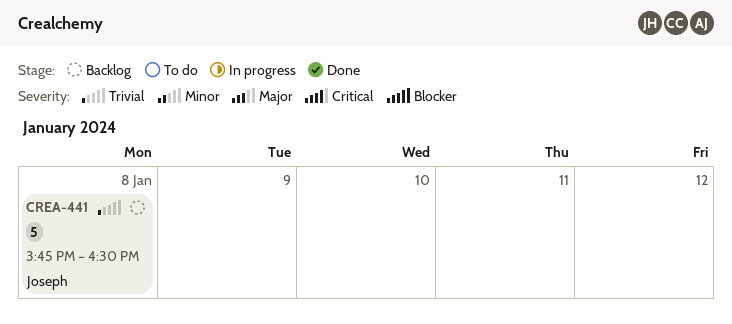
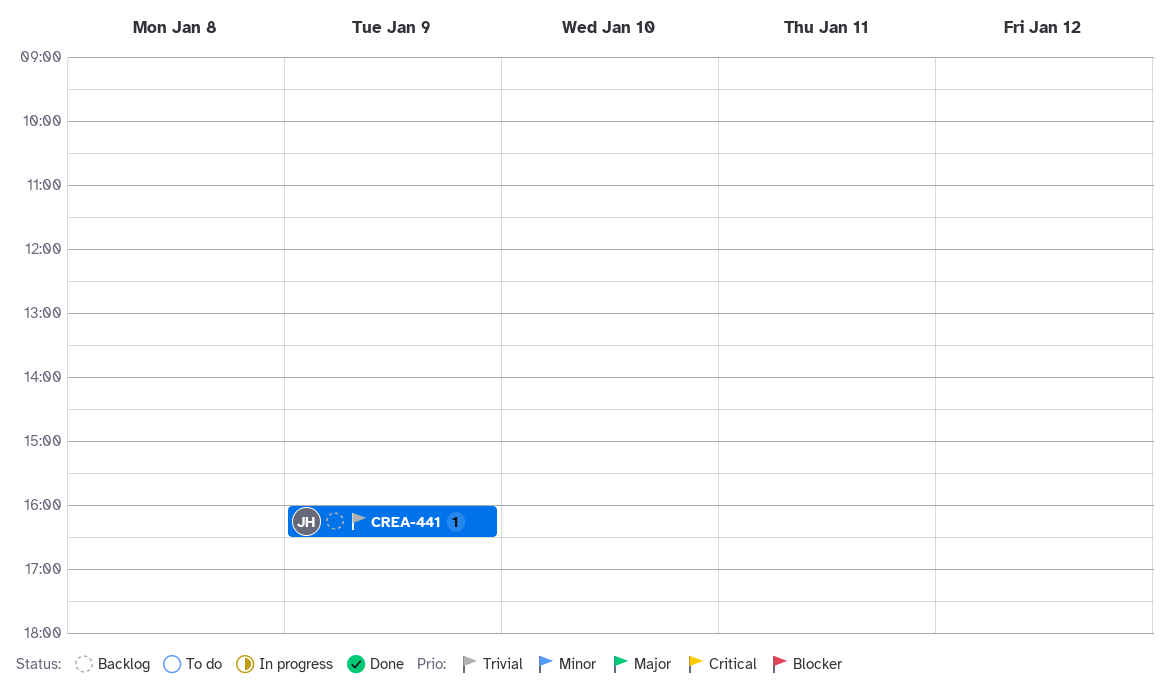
CREA-441, estimate: 5 -> 1
CREA-441, day: Jan 8 -> Jan 9
CREA-441, begins: 15:45 -> 16:00

